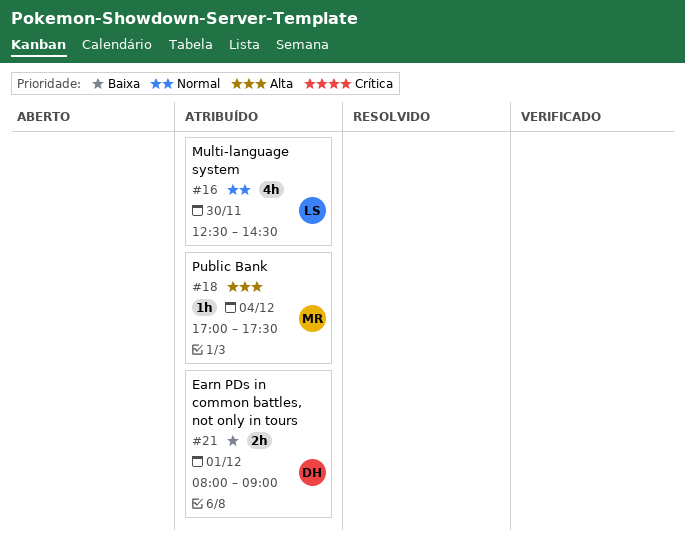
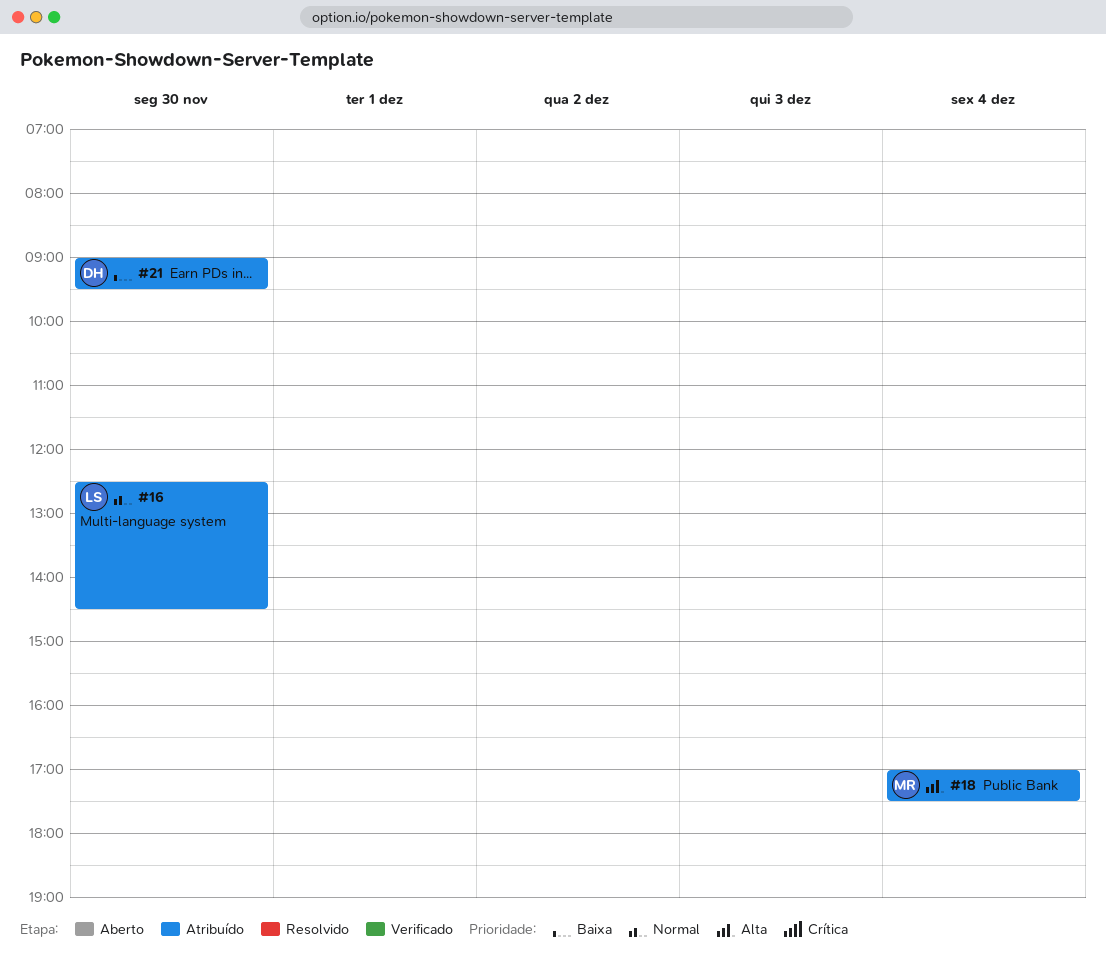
#21, day: Dec 1 -> Nov 30
#21, begins: 08:00 -> 09:00
#21, ends: 09:00 -> 09:30

